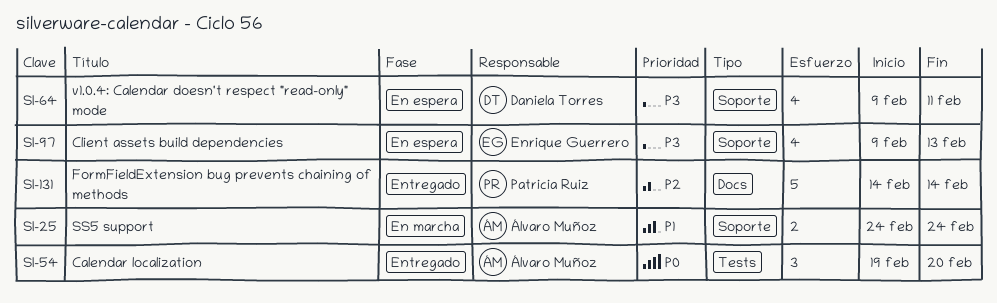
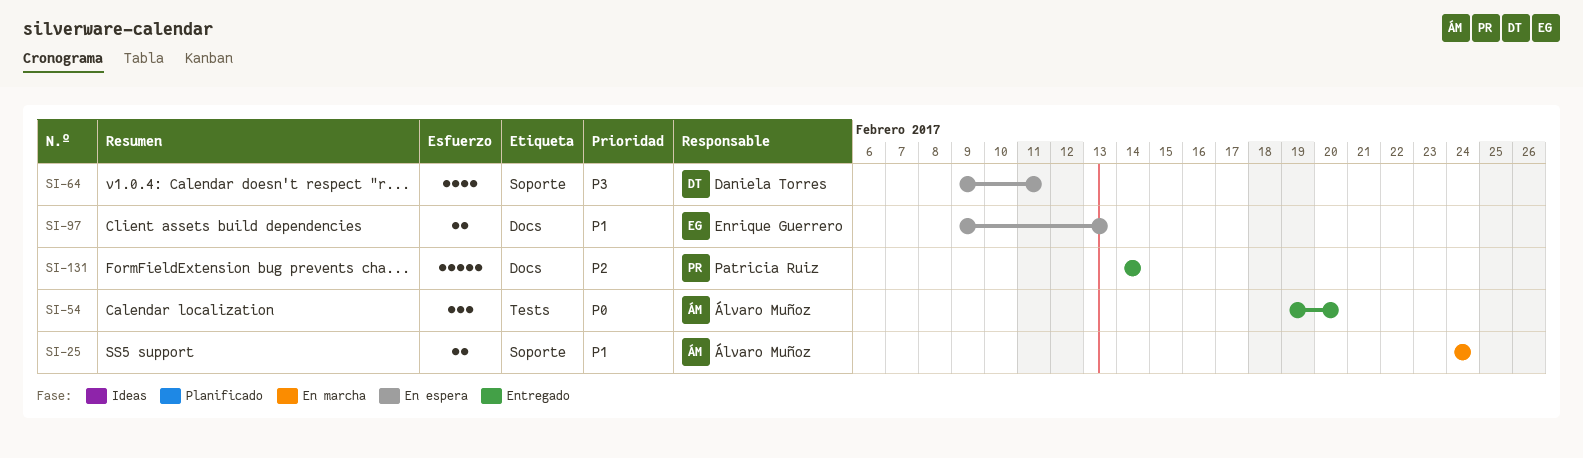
SI-97, priority: P3 -> P1
SI-97, label: Soporte -> Docs
SI-97, estimate: 4 -> 2

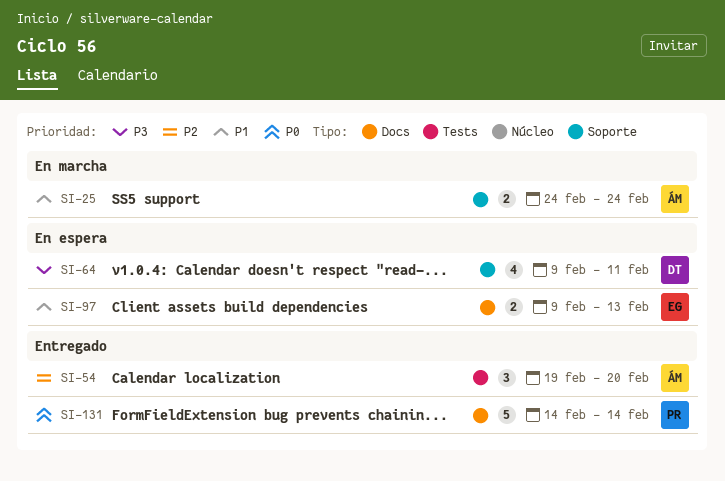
SI-54, priority: P0 -> P2
SI-131, priority: P2 -> P0

